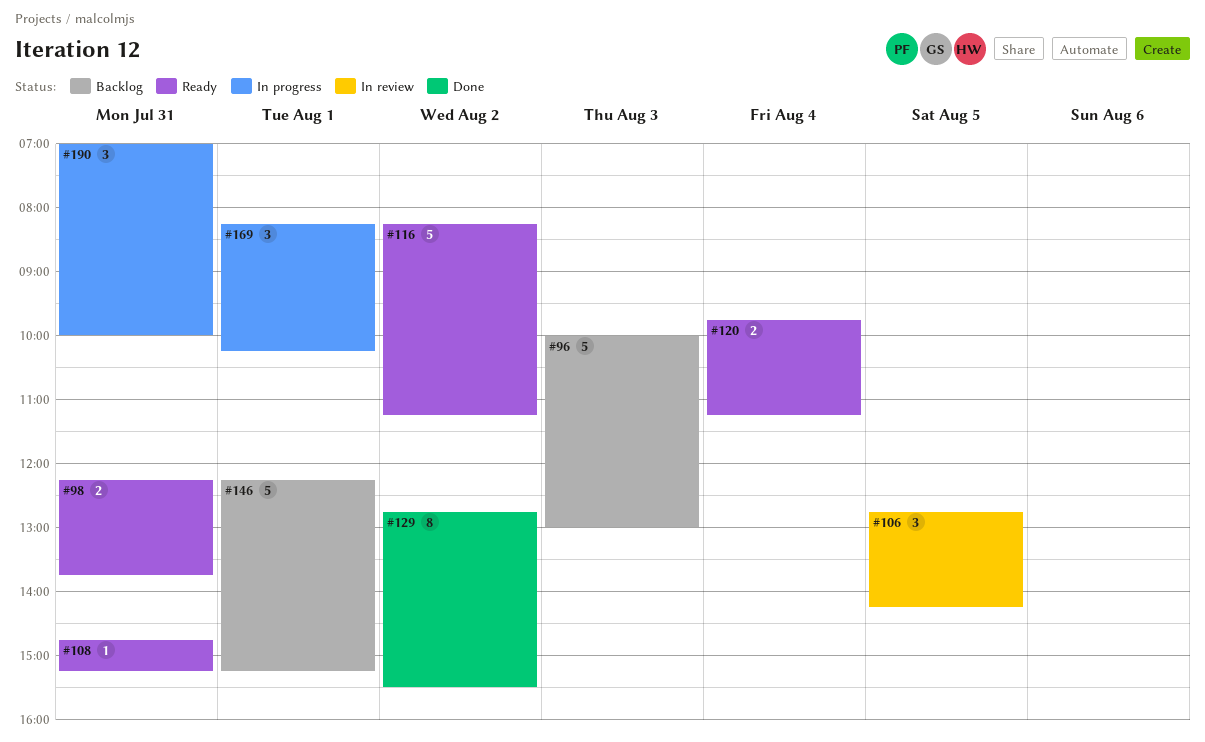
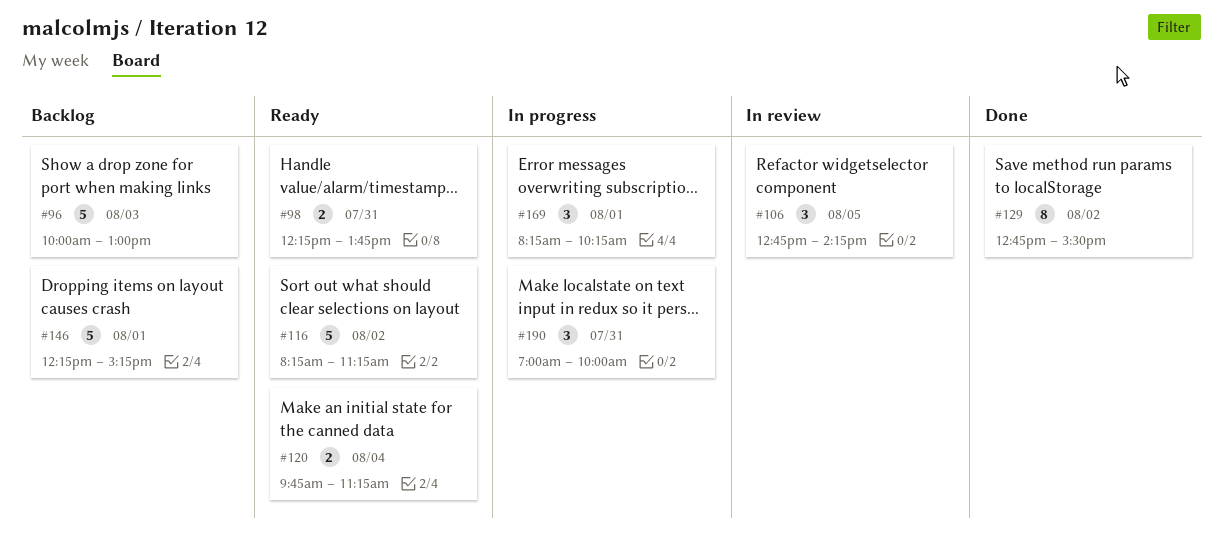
#108: present -> none

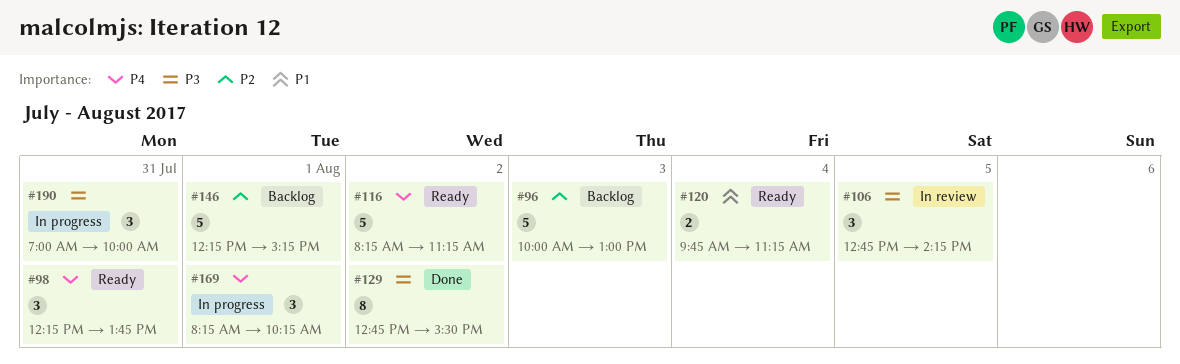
#98, estimate: 2 -> 3

